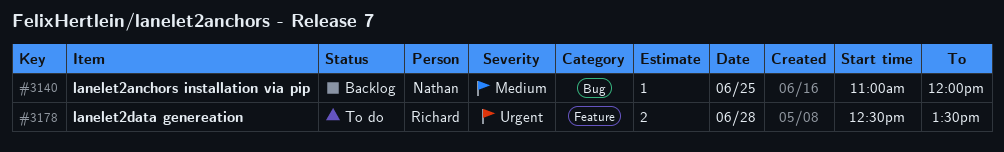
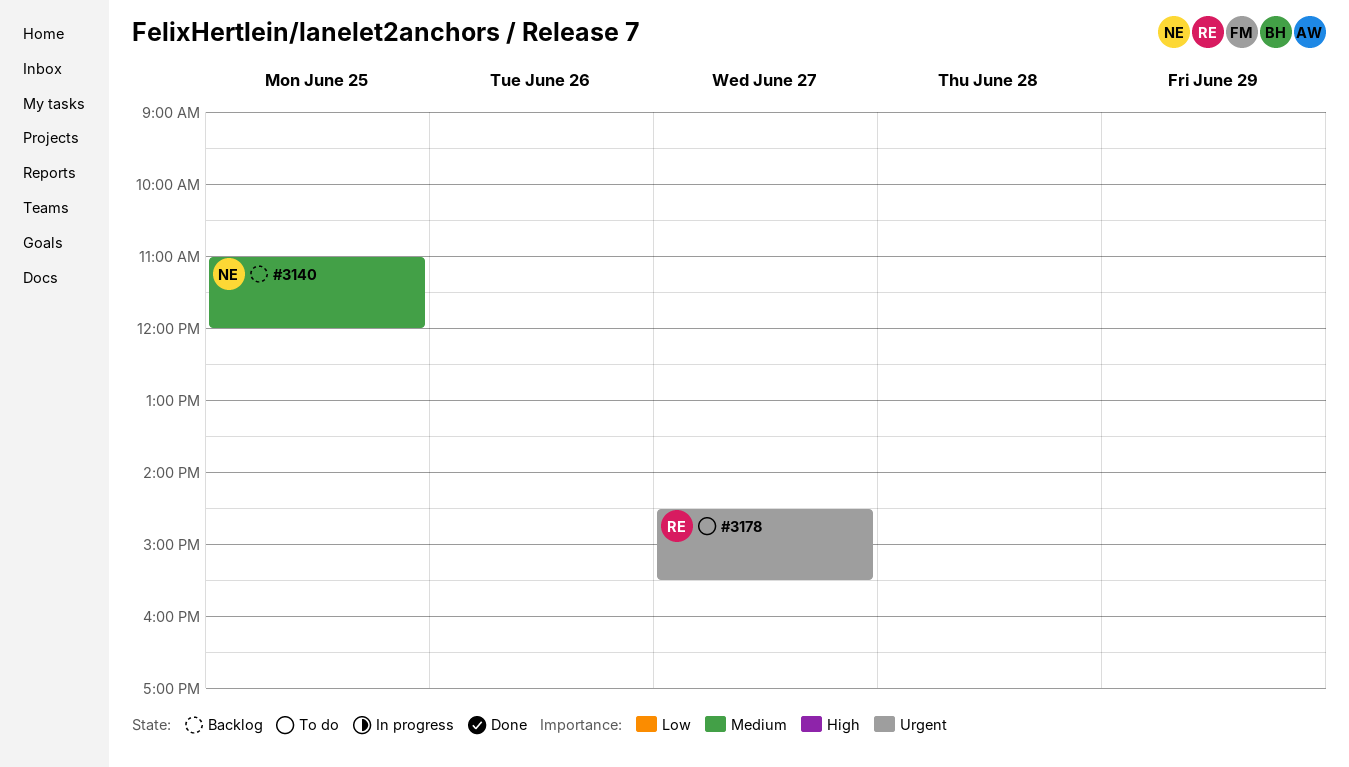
#3178, day: Jun 28 -> Jun 27
#3178, begins: 12:30 -> 14:30
#3178, ends: 13:30 -> 15:30

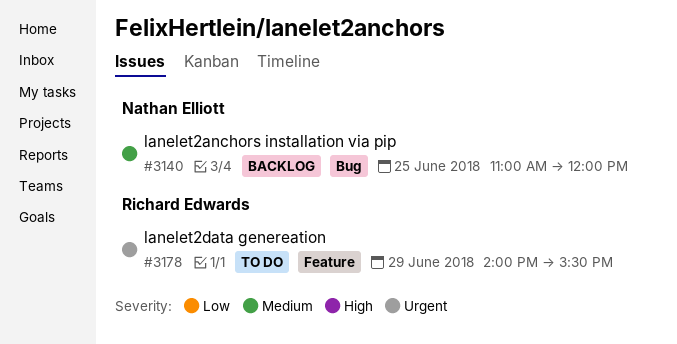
#3178, day: Jun 27 -> Jun 29
#3178, begins: 14:30 -> 14:00

